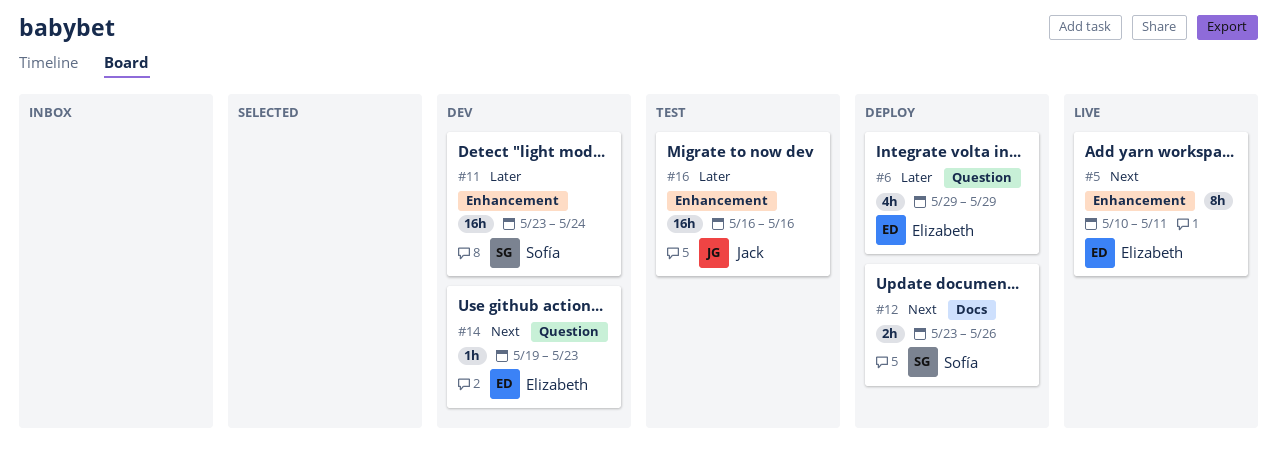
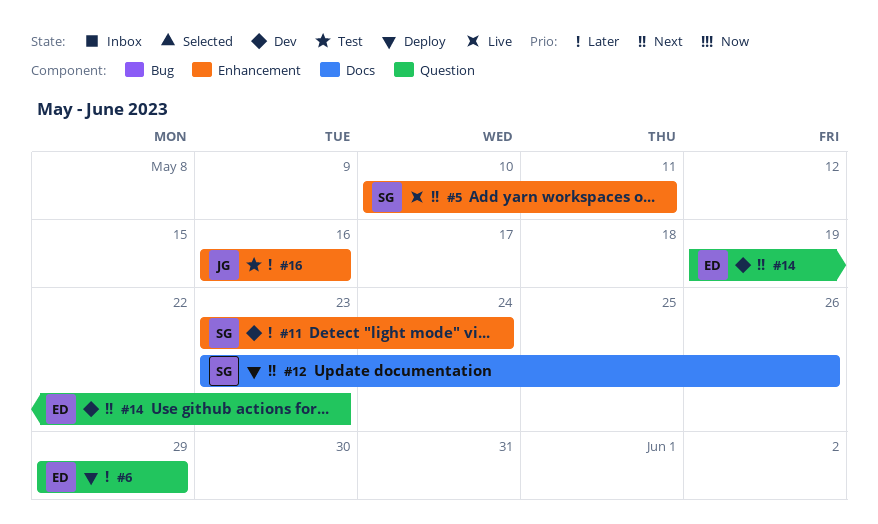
#5, owner: Elizabeth -> Sofía

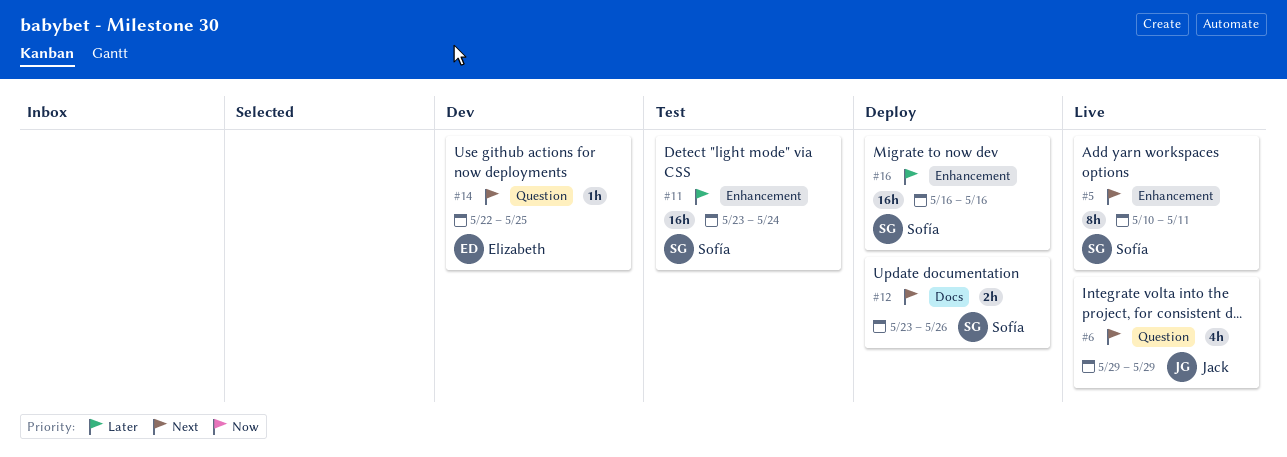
#6, status: Deploy -> Live
#6, owner: Elizabeth -> Jack
#6, priority: Later -> Next
#11, status: Dev -> Test
#14, start: May 19 -> May 22
#14, due: May 23 -> May 25
#16, status: Test -> Deploy
#16, owner: Jack -> Sofía

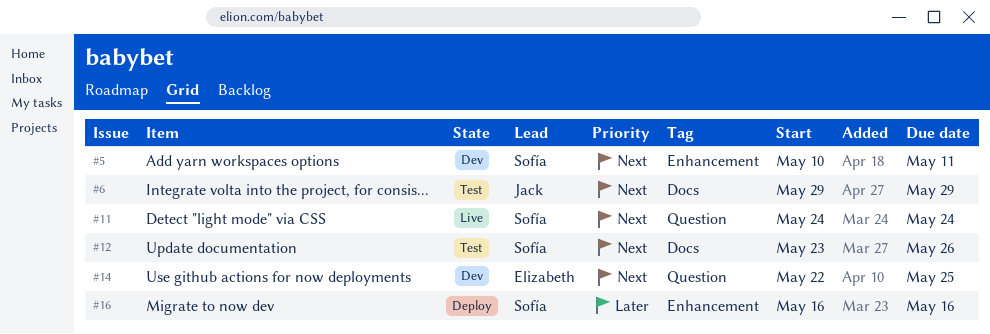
#5, status: Live -> Dev
#6, status: Live -> Test
#6, label: Question -> Docs
#11, status: Test -> Live
#11, priority: Later -> Next
#11, label: Enhancement -> Question
#11, start: May 23 -> May 24
#12, status: Deploy -> Test

